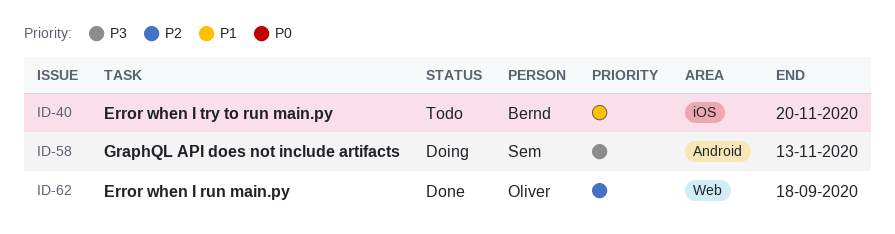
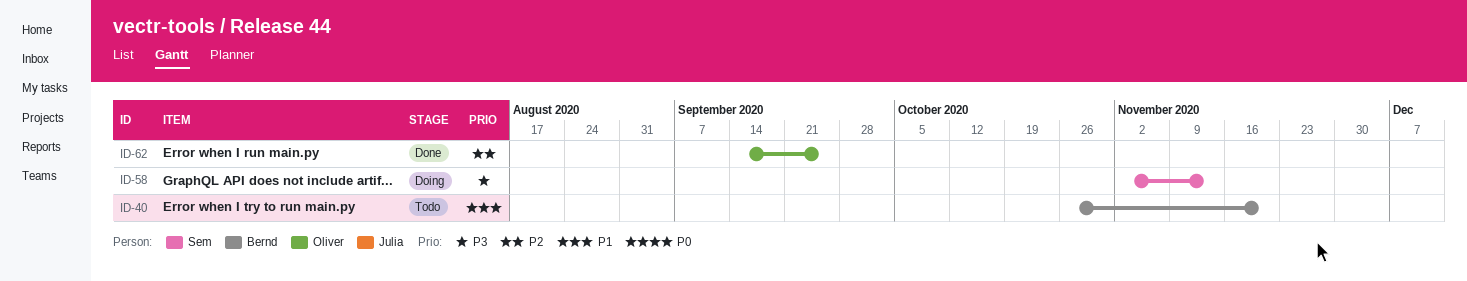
ID-62, due: Sep 18 -> Sep 25

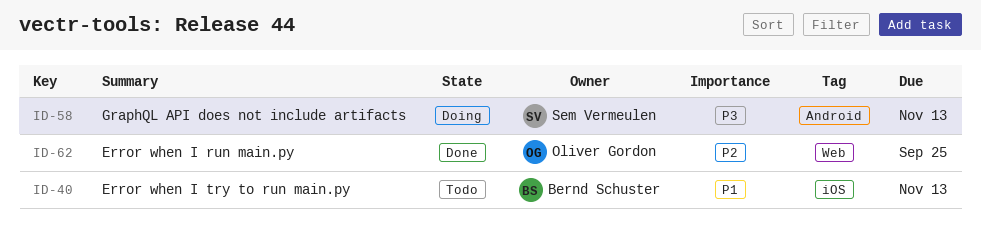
ID-40, due: Nov 20 -> Nov 13

